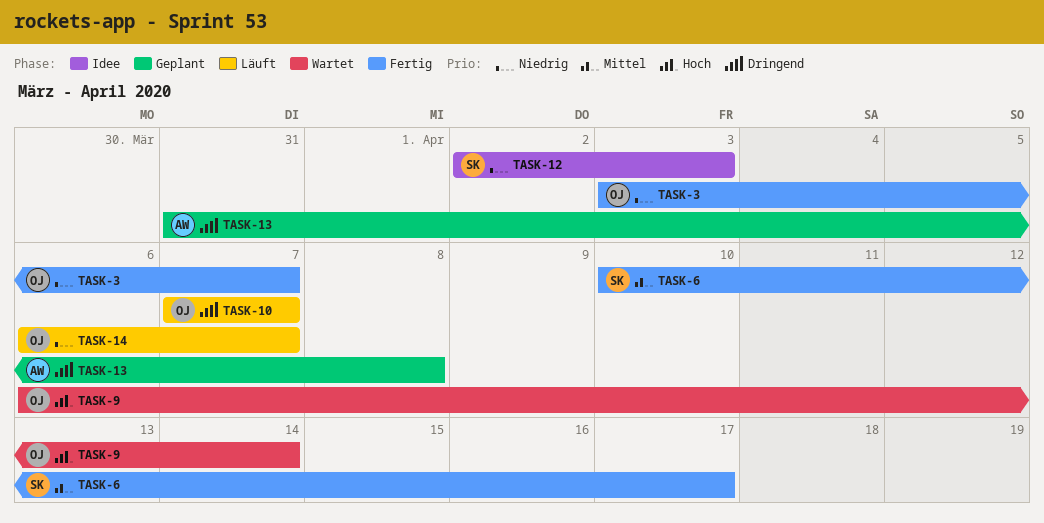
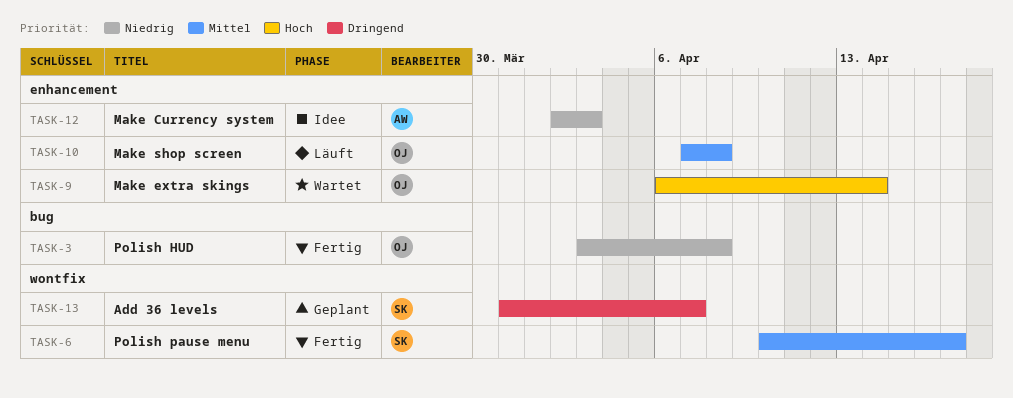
TASK-3, due: Apr 7 -> Apr 8
TASK-10, priority: Dringend -> Mittel
TASK-10, due: Apr 7 -> Apr 8
TASK-12, owner: SK -> AW
TASK-13, owner: AW -> SK
TASK-13, due: Apr 8 -> Apr 7
TASK-14: present -> none

